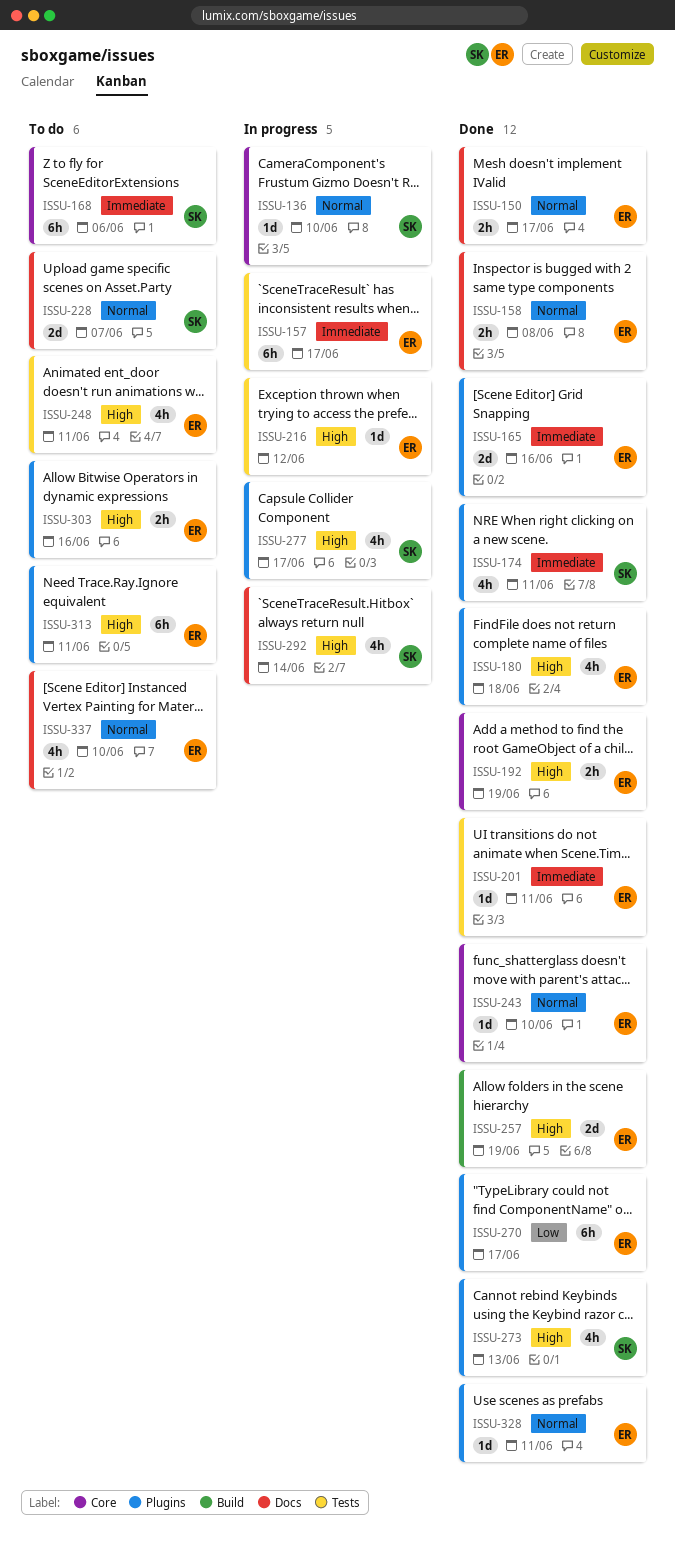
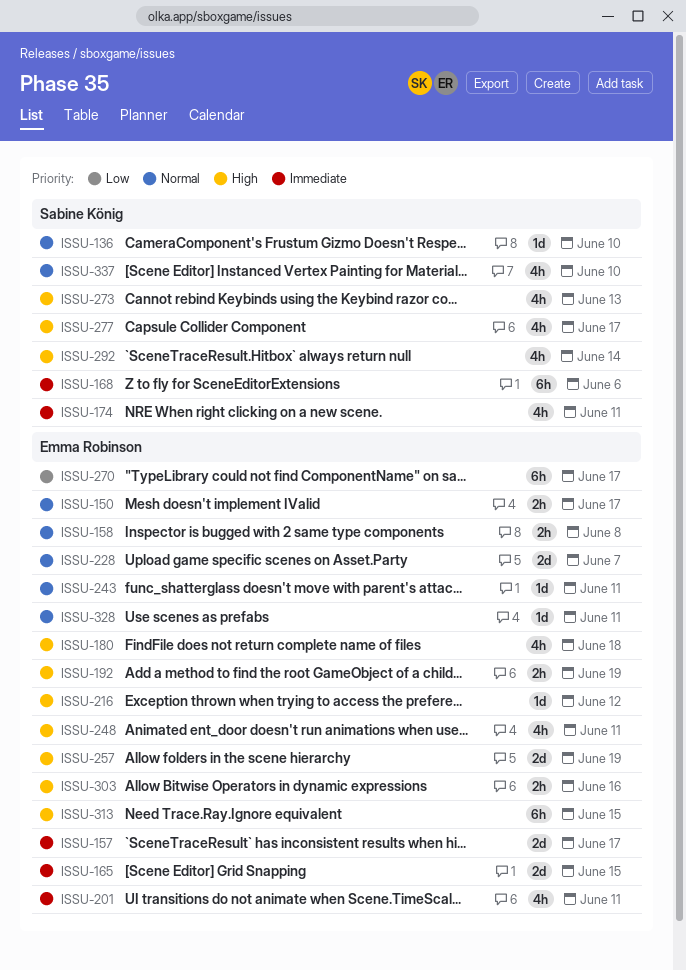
ISSU-157, estimate: 6h -> 2d
ISSU-165, due: Jun 16 -> Jun 15
ISSU-201, estimate: 1d -> 4h
ISSU-228, owner: Sabine König -> Emma Robinson
ISSU-243, due: Jun 10 -> Jun 11
ISSU-313, due: Jun 11 -> Jun 15
ISSU-337, owner: Emma Robinson -> Sabine König

